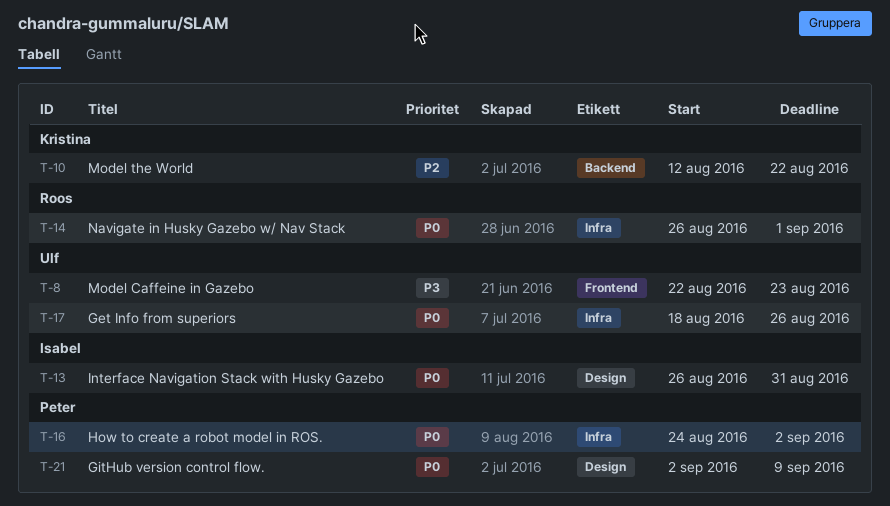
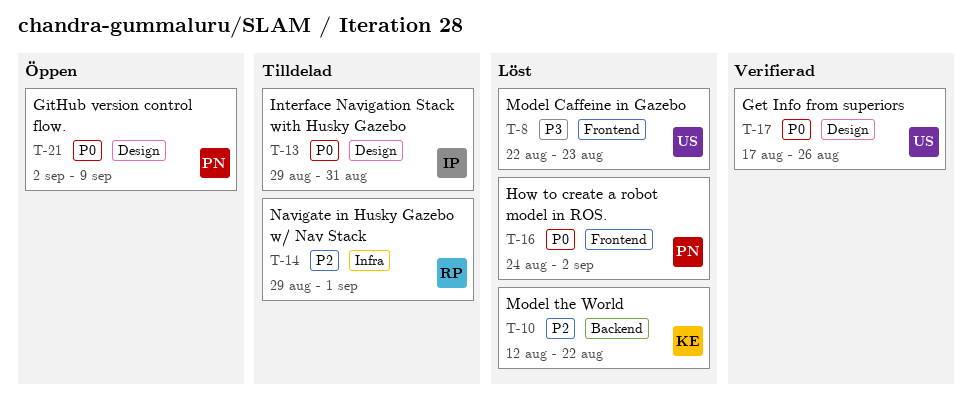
T-13, start: Aug 26 -> Aug 29
T-14, priority: P0 -> P2
T-14, start: Aug 26 -> Aug 29
T-16, label: Infra -> Frontend
T-17, label: Infra -> Design
T-17, start: Aug 18 -> Aug 17

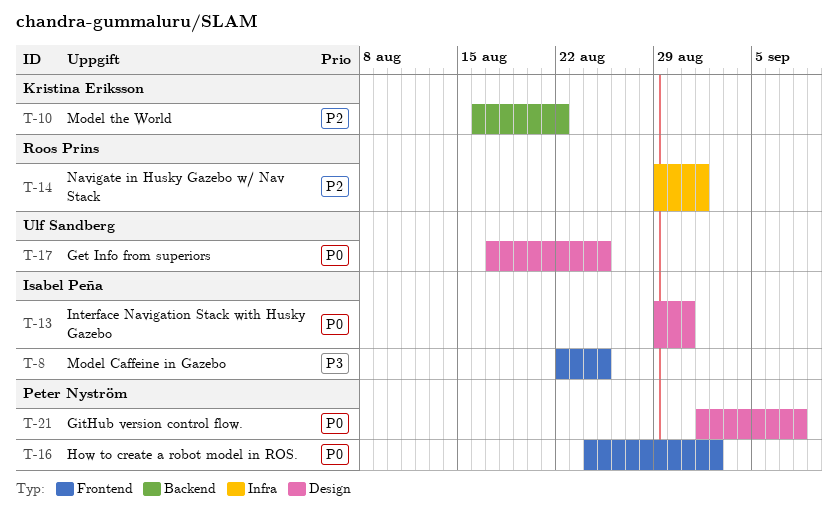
T-8, owner: Ulf Sandberg -> Isabel Peña
T-8, due: Aug 23 -> Aug 25
T-10, start: Aug 12 -> Aug 16
T-17, due: Aug 26 -> Aug 25
T-21, start: Sep 2 -> Sep 1
T-21, due: Sep 9 -> Sep 8

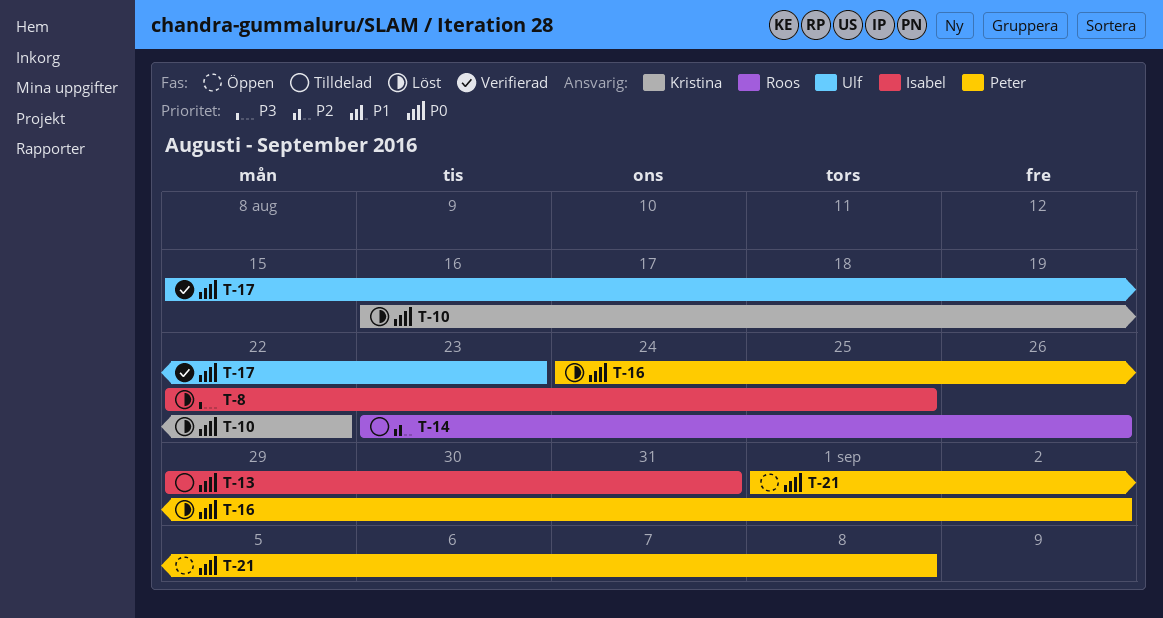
T-10, priority: P2 -> P0
T-14, start: Aug 29 -> Aug 23
T-14, due: Sep 1 -> Aug 26
T-17, start: Aug 17 -> Aug 15
T-17, due: Aug 25 -> Aug 23

